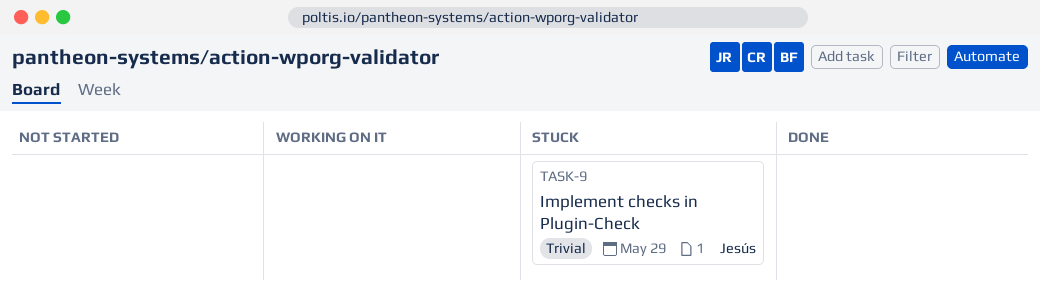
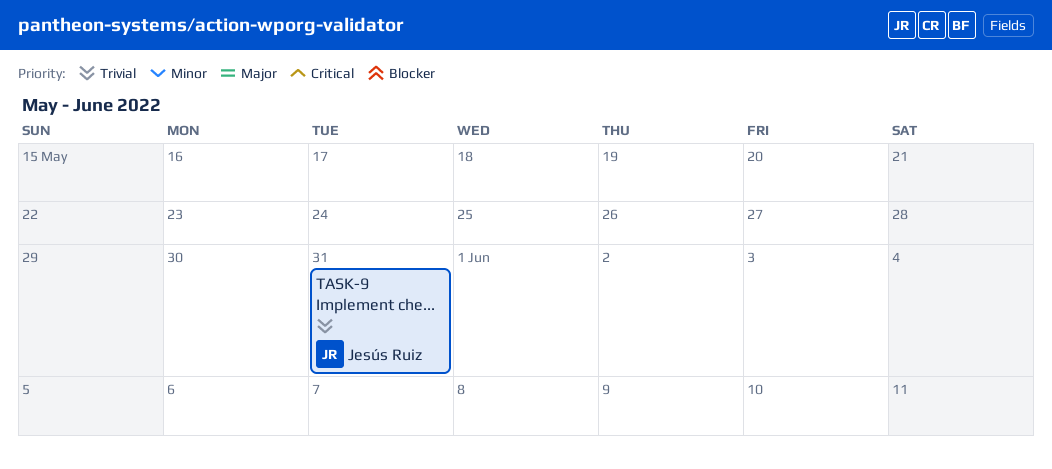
TASK-9, due: May 29 -> May 31

